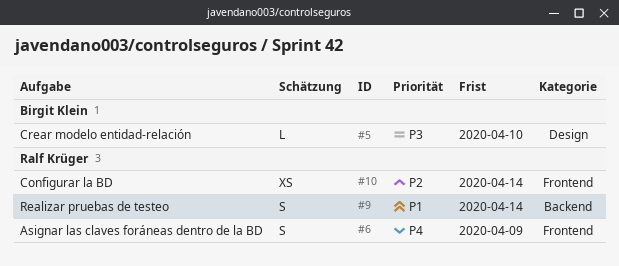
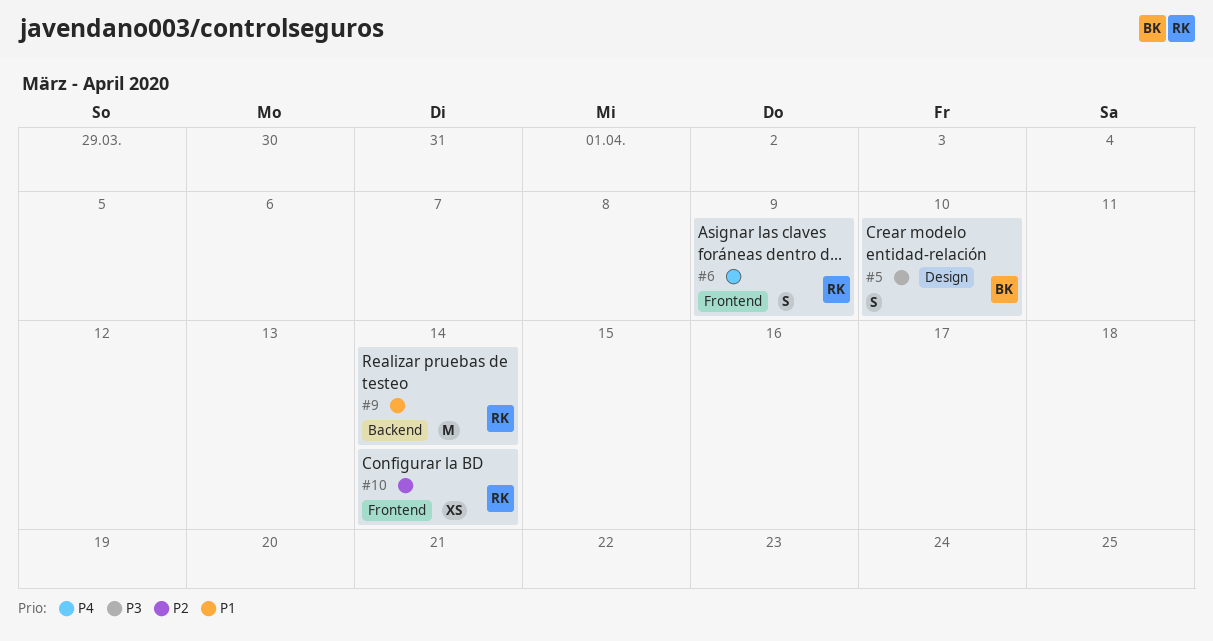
#5, estimate: L -> S
#9, estimate: S -> M

